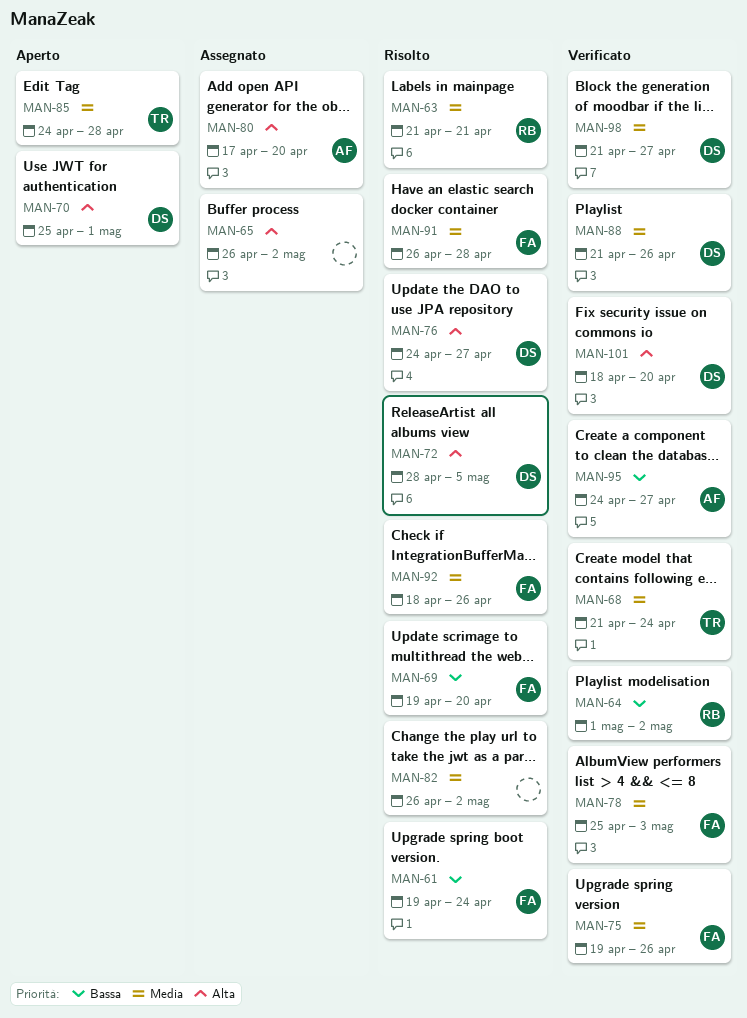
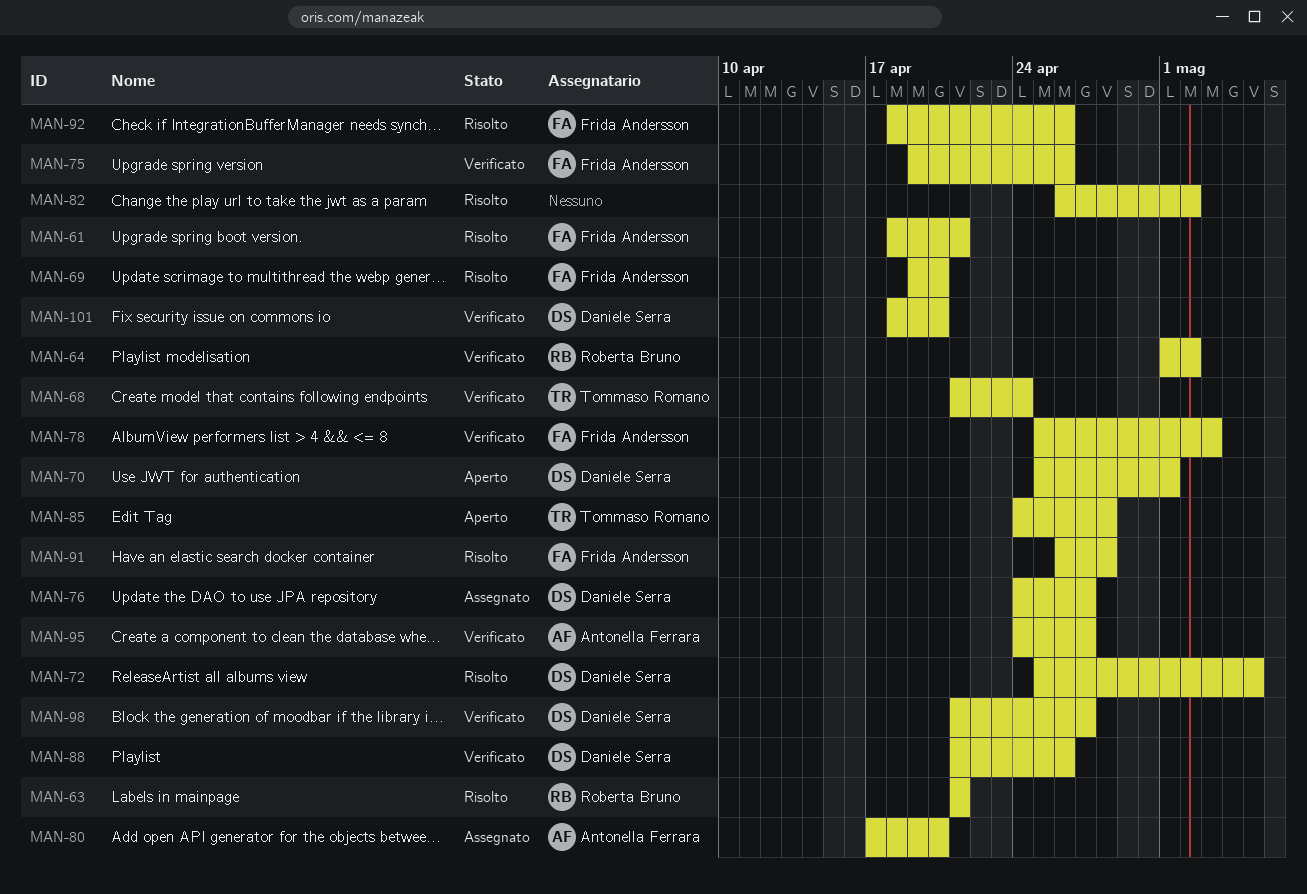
MAN-61, start: Apr 19 -> Apr 18
MAN-61, due: Apr 24 -> Apr 21
MAN-65: present -> none
MAN-72, start: Apr 28 -> Apr 25
MAN-76, status: Risolto -> Assegnato

